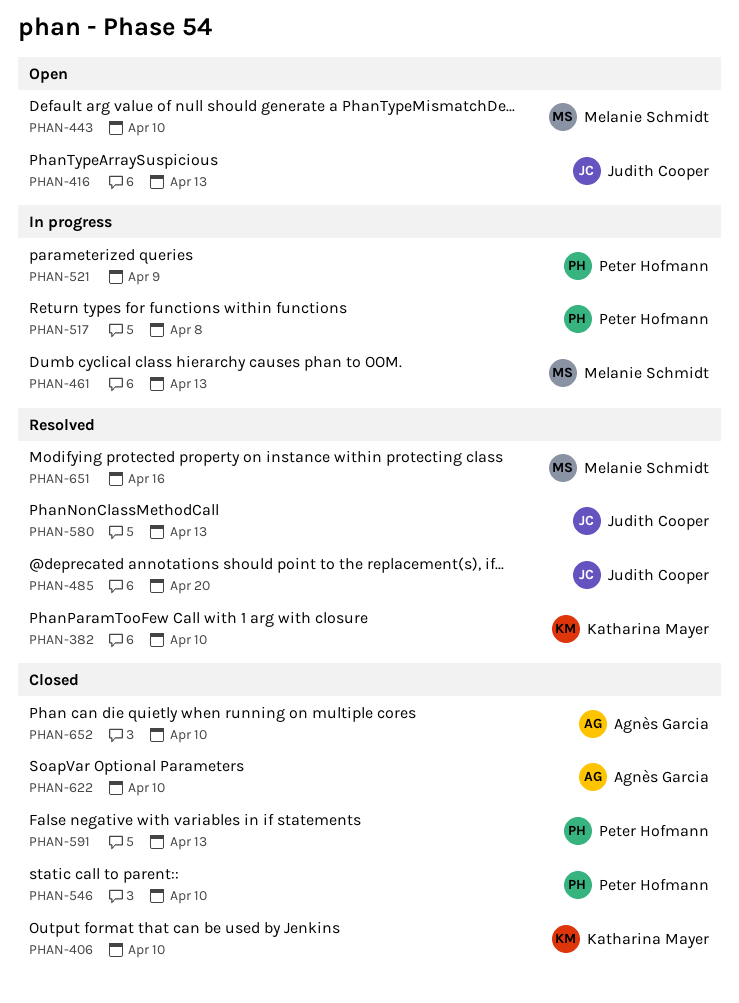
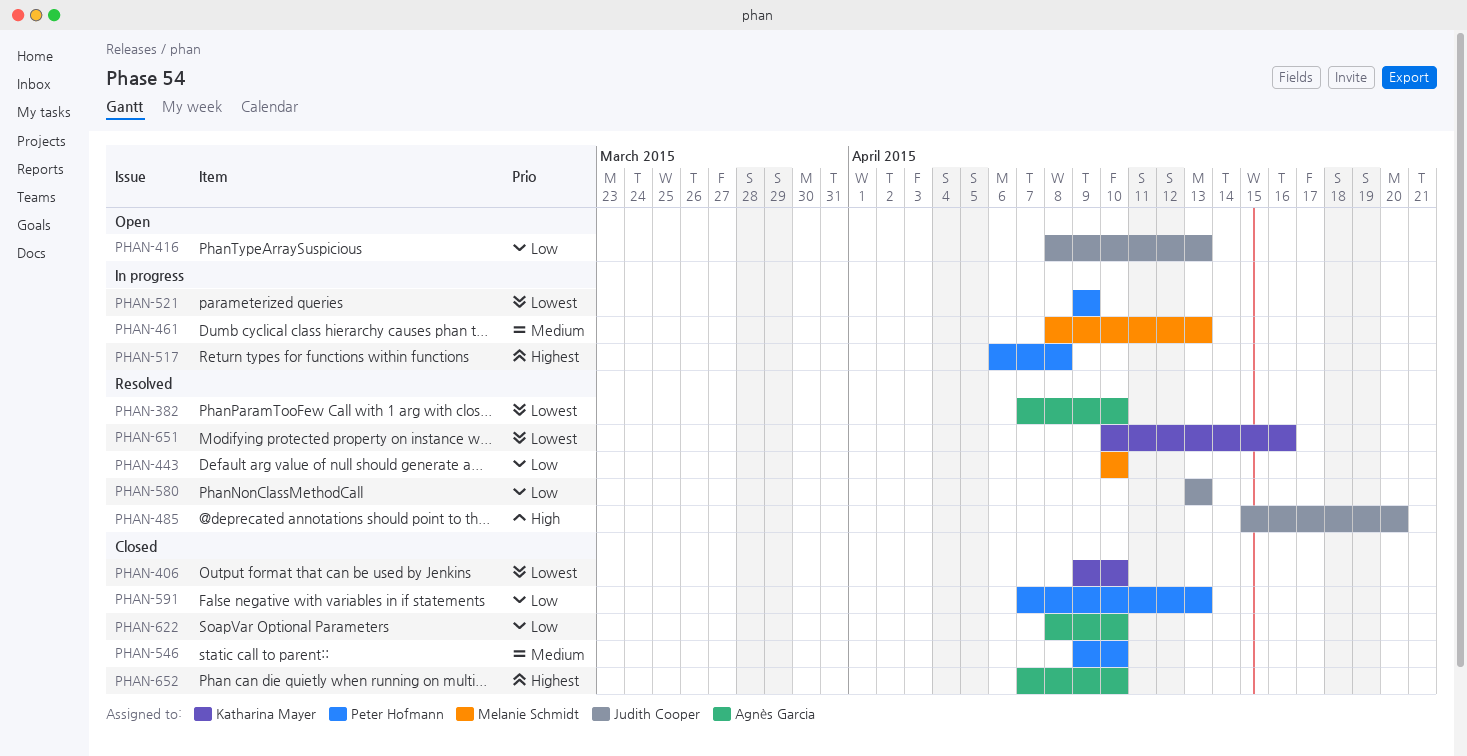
PHAN-382, owner: Katharina Mayer -> Agnès Garcia
PHAN-443, status: Open -> Resolved
PHAN-651, owner: Melanie Schmidt -> Katharina Mayer

